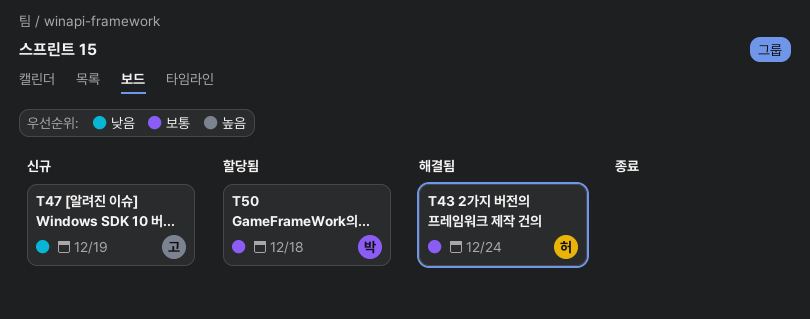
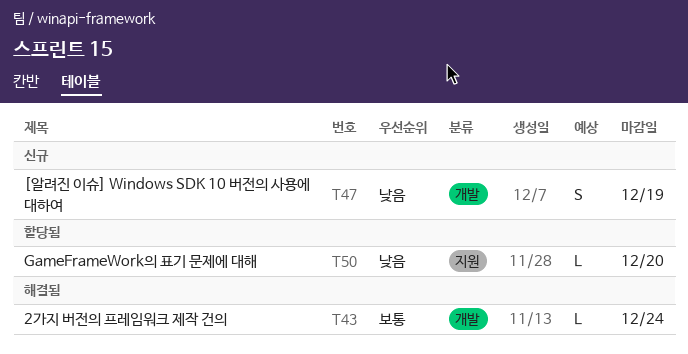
T50, priority: 보통 -> 낮음
T50, due: Dec 18 -> Dec 20

